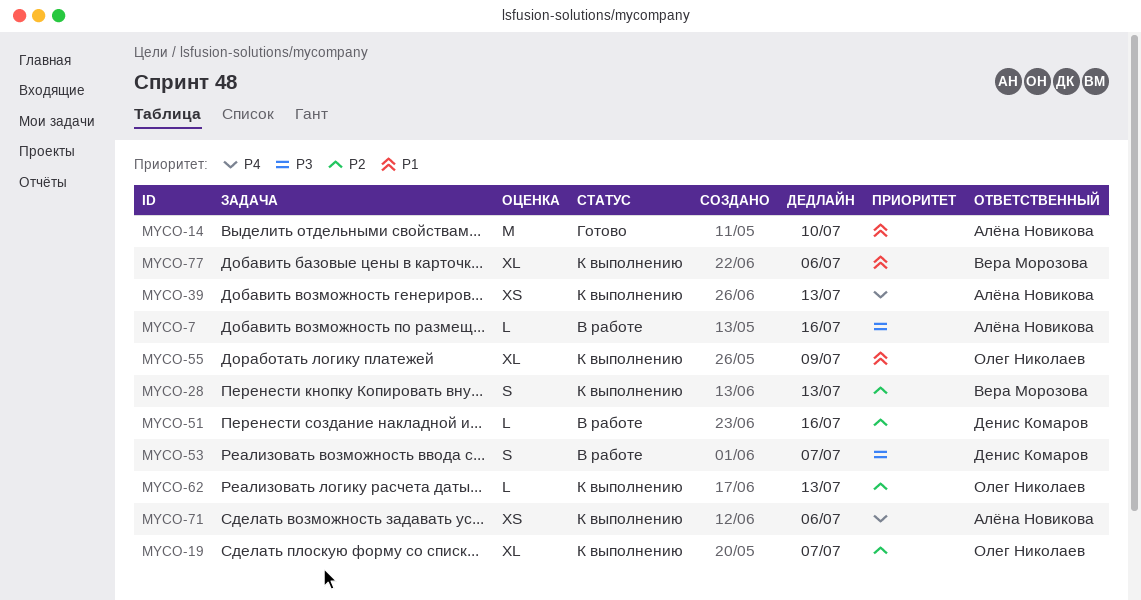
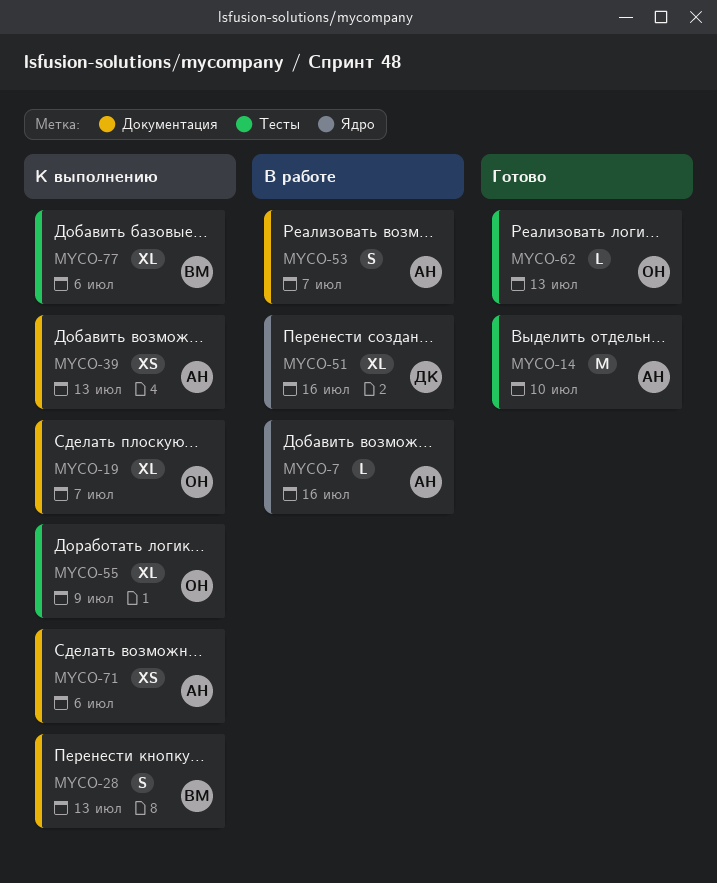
MYCO-51, estimate: L -> XL
MYCO-53, owner: Денис Комаров -> Алёна Новикова
MYCO-62, status: К выполнению -> Готово

